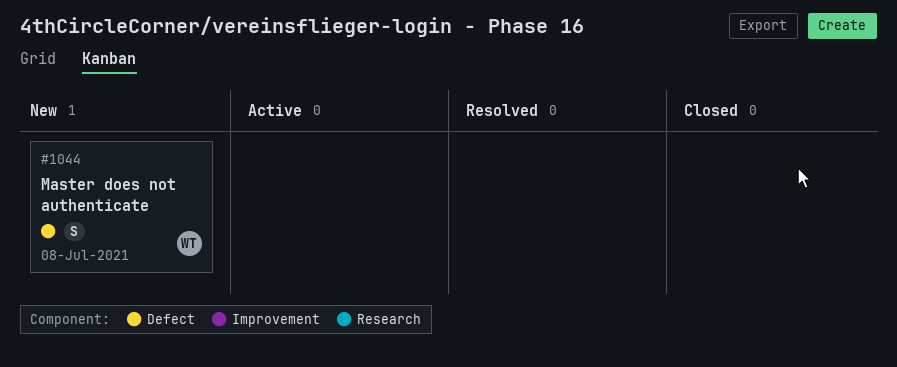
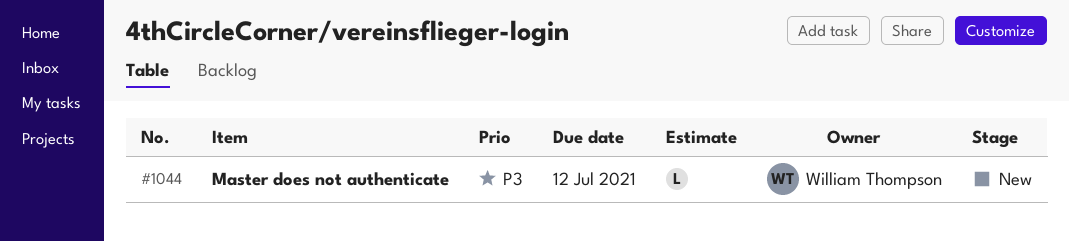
#1044, estimate: S -> L
#1044, due: Jul 8 -> Jul 12

